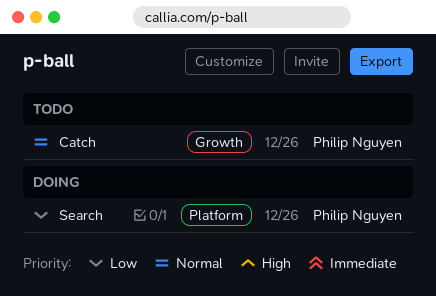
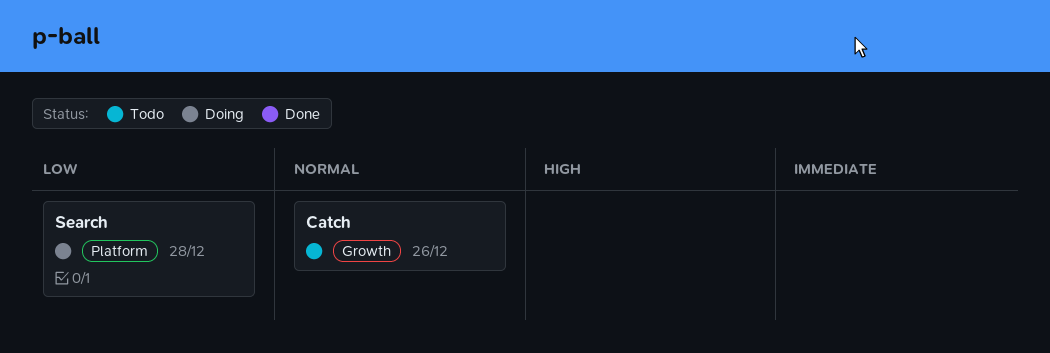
Search, due: Dec 26 -> Dec 28

